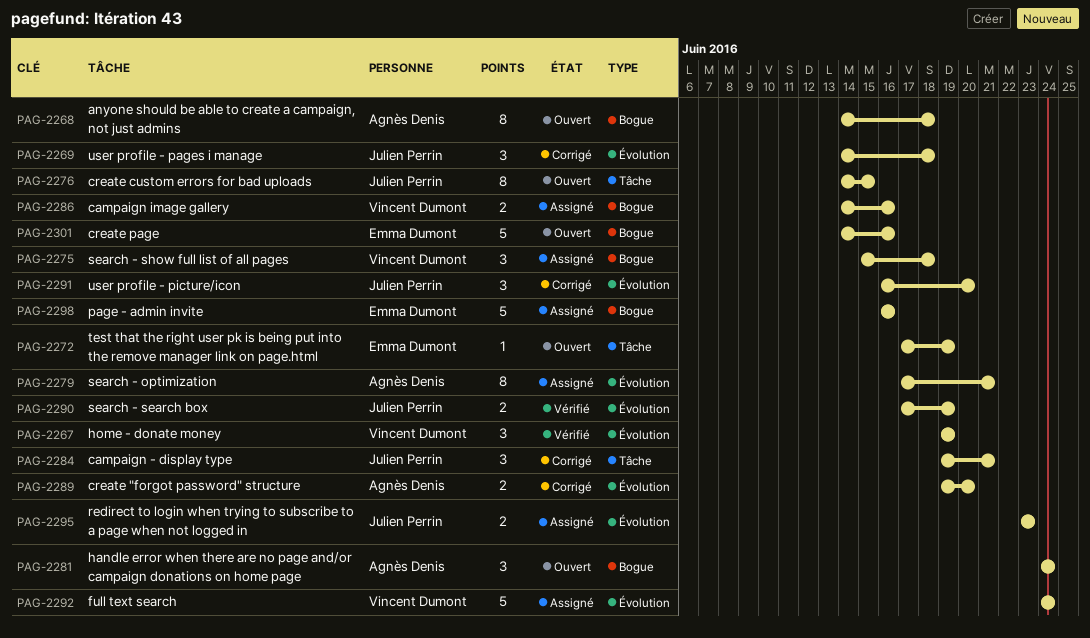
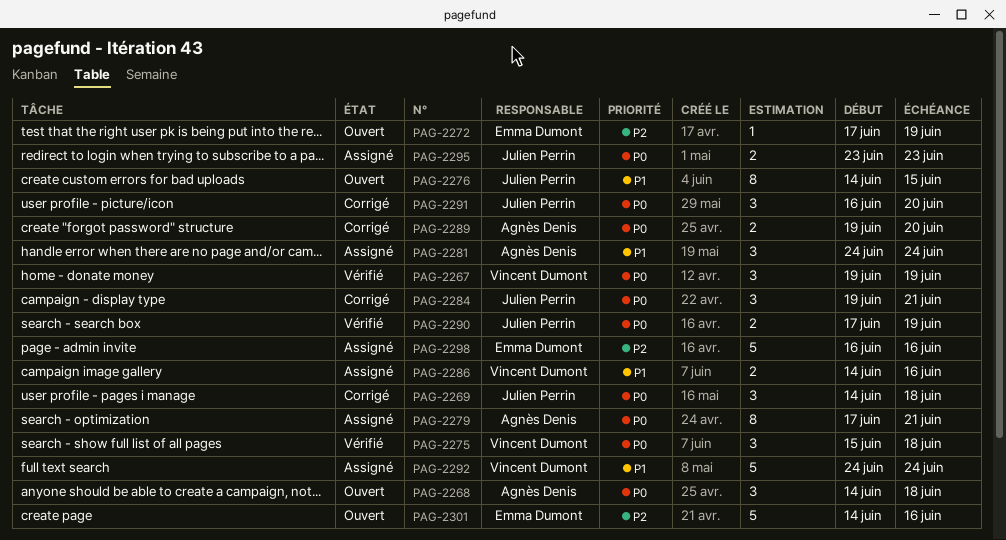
PAG-2268, estimate: 8 -> 3
PAG-2275, status: Assigné -> Vérifié
PAG-2281, status: Ouvert -> Assigné

